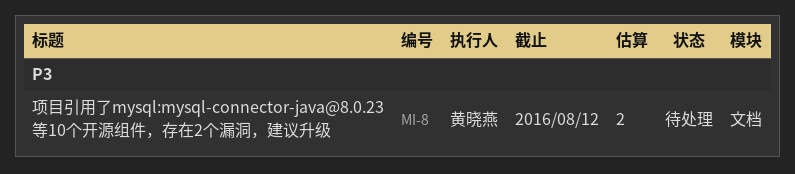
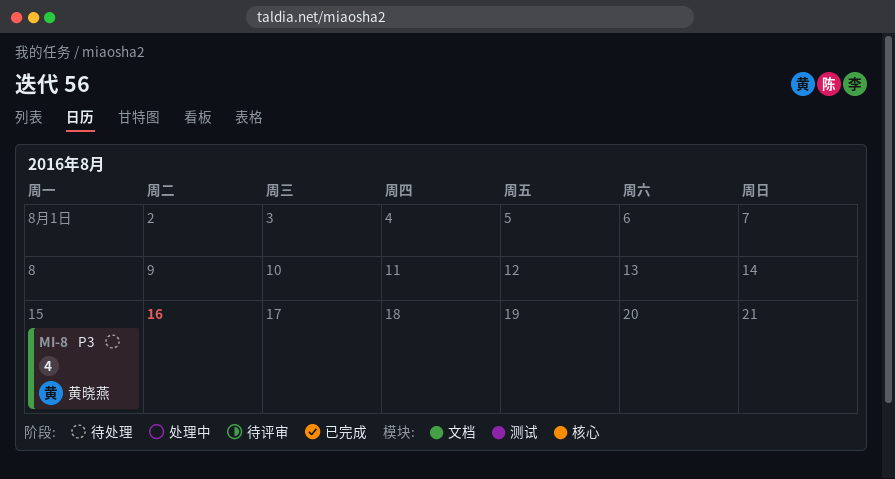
MI-8, estimate: 2 -> 4
MI-8, due: Aug 12 -> Aug 15

